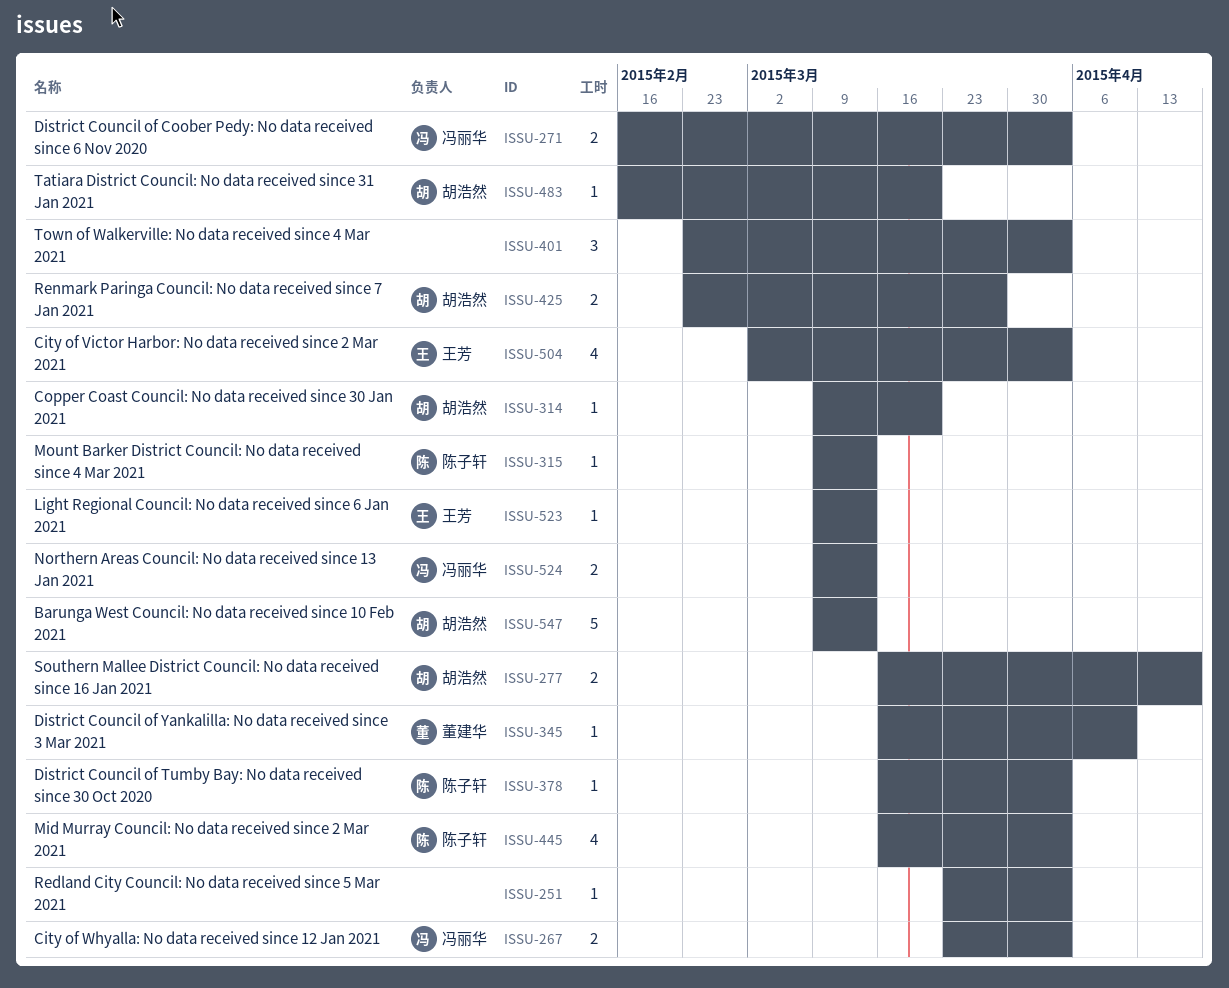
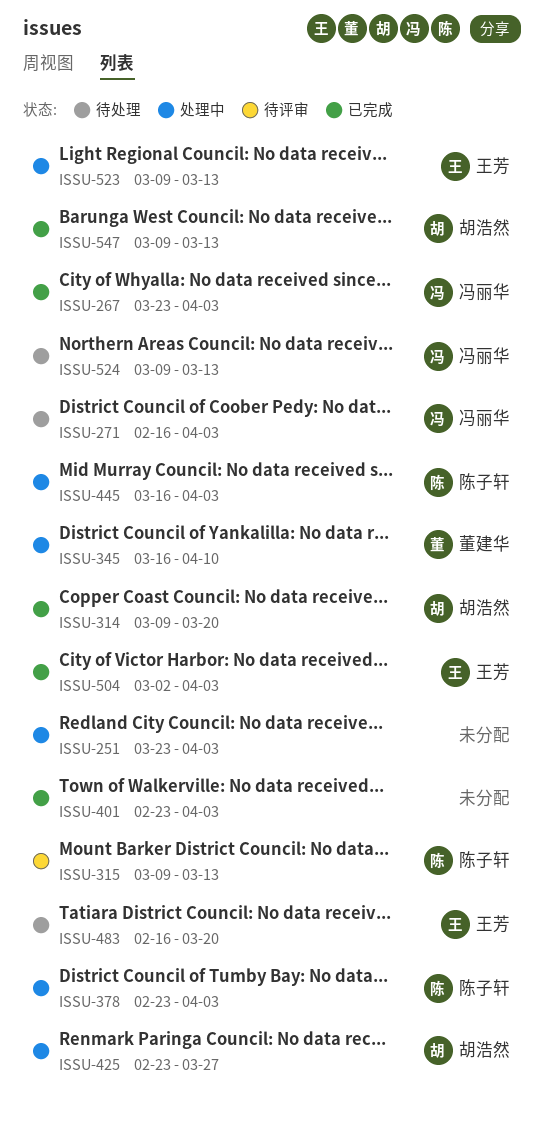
ISSU-277: present -> none
ISSU-378, start: Mar 16 -> Feb 23
ISSU-483, owner: 胡浩然 -> 王芳

